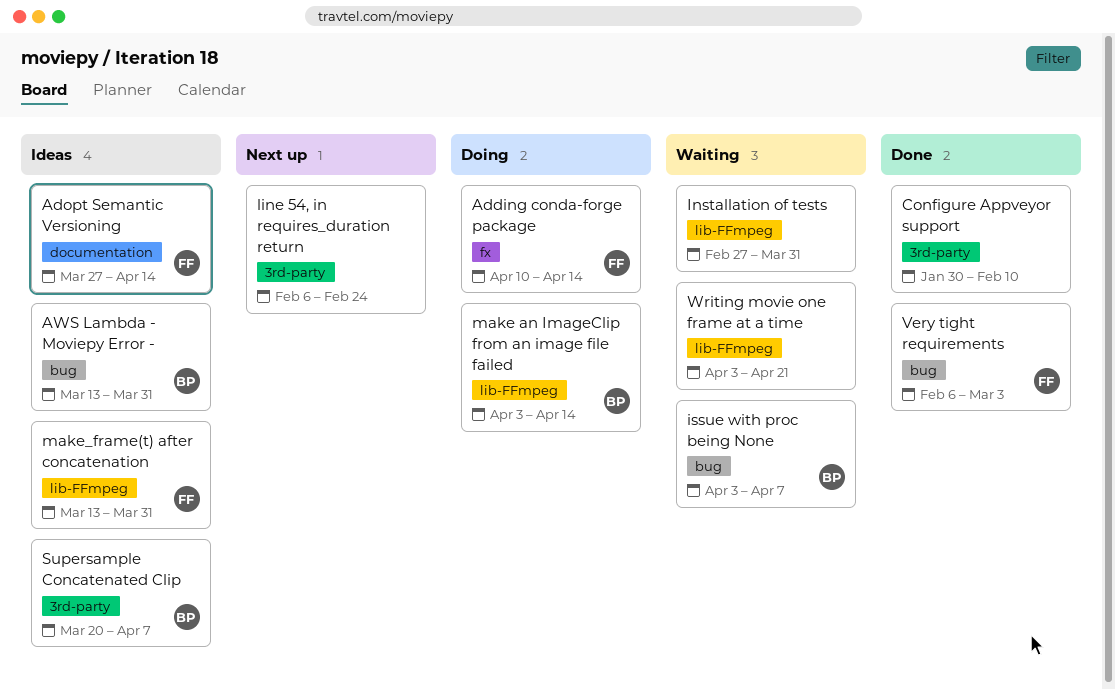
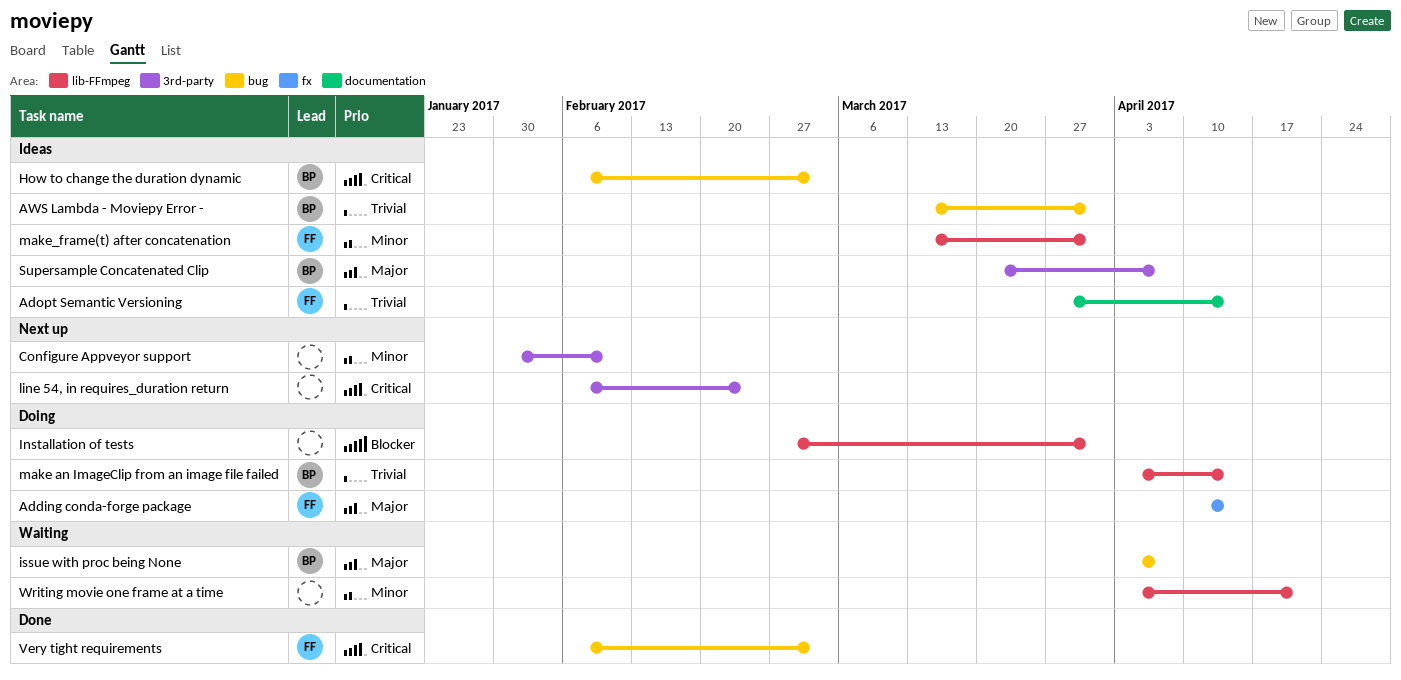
Configure Appveyor support, status: Done -> Next up
How to change the duration dynamic: none -> present
Installation of tests, status: Waiting -> Doing

